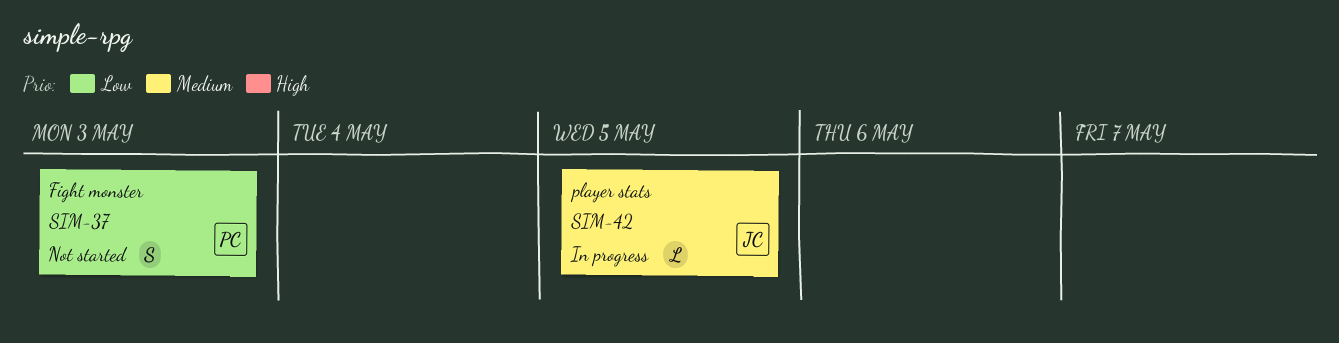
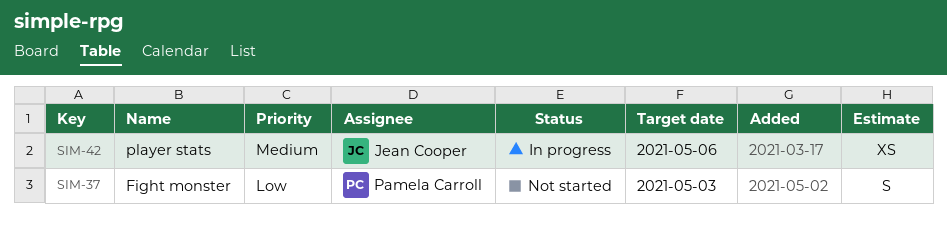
SIM-42, estimate: L -> XS
SIM-42, due: May 5 -> May 6

